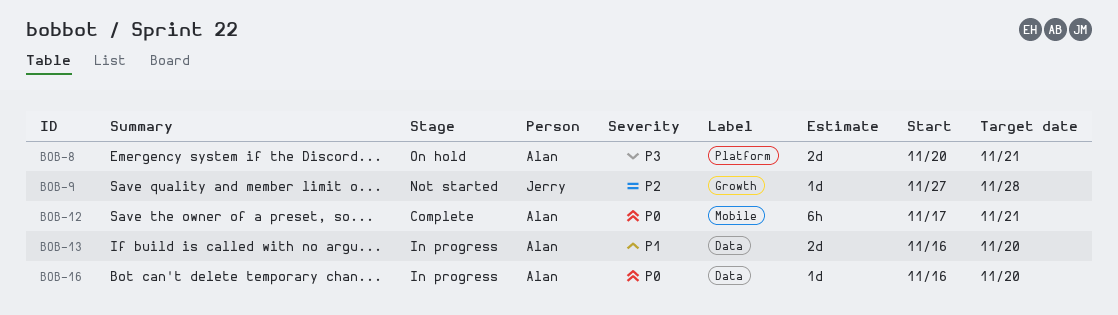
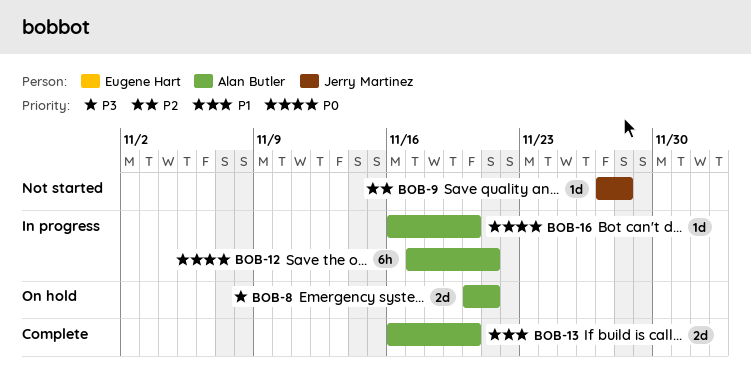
BOB-12, status: Complete -> In progress
BOB-13, status: In progress -> Complete

